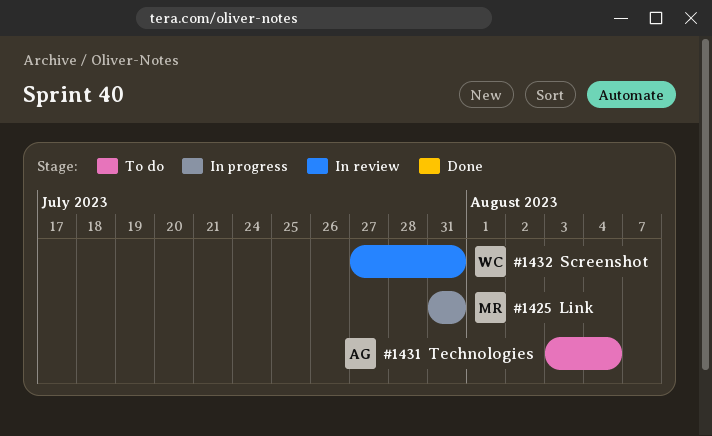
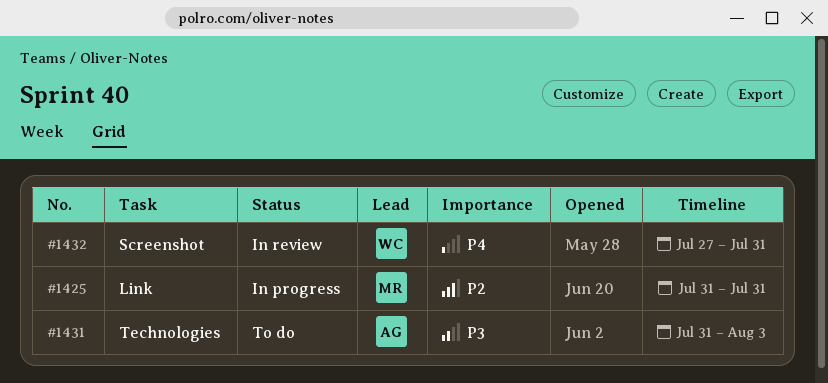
#1431, start: Aug 3 -> Jul 31
#1431, due: Aug 4 -> Aug 3

